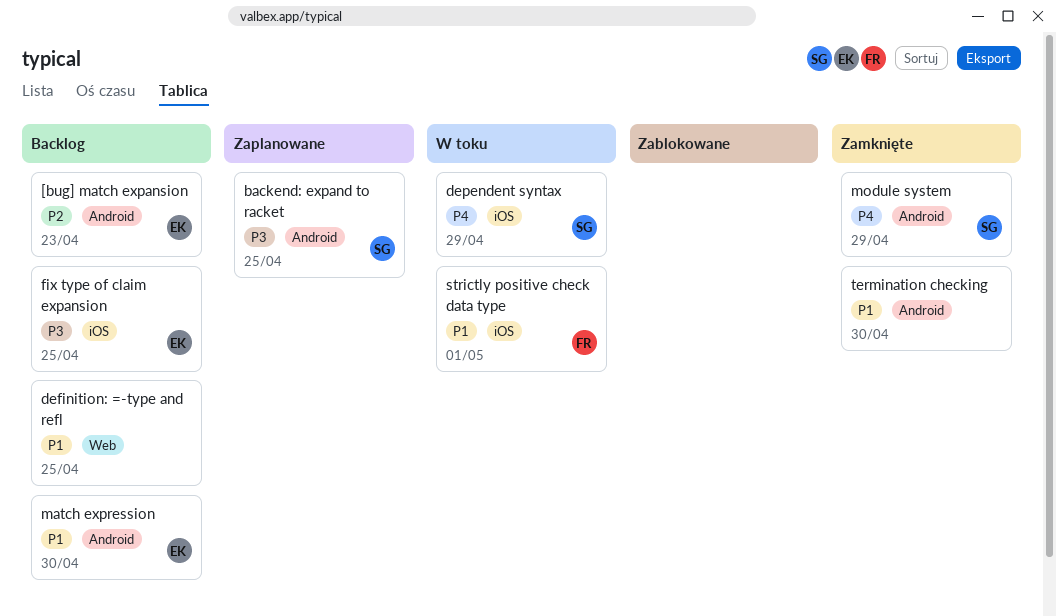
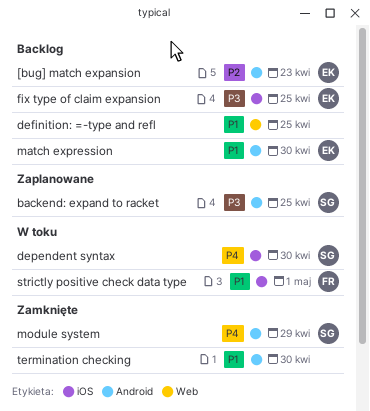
dependent syntax, due: Apr 29 -> Apr 30

